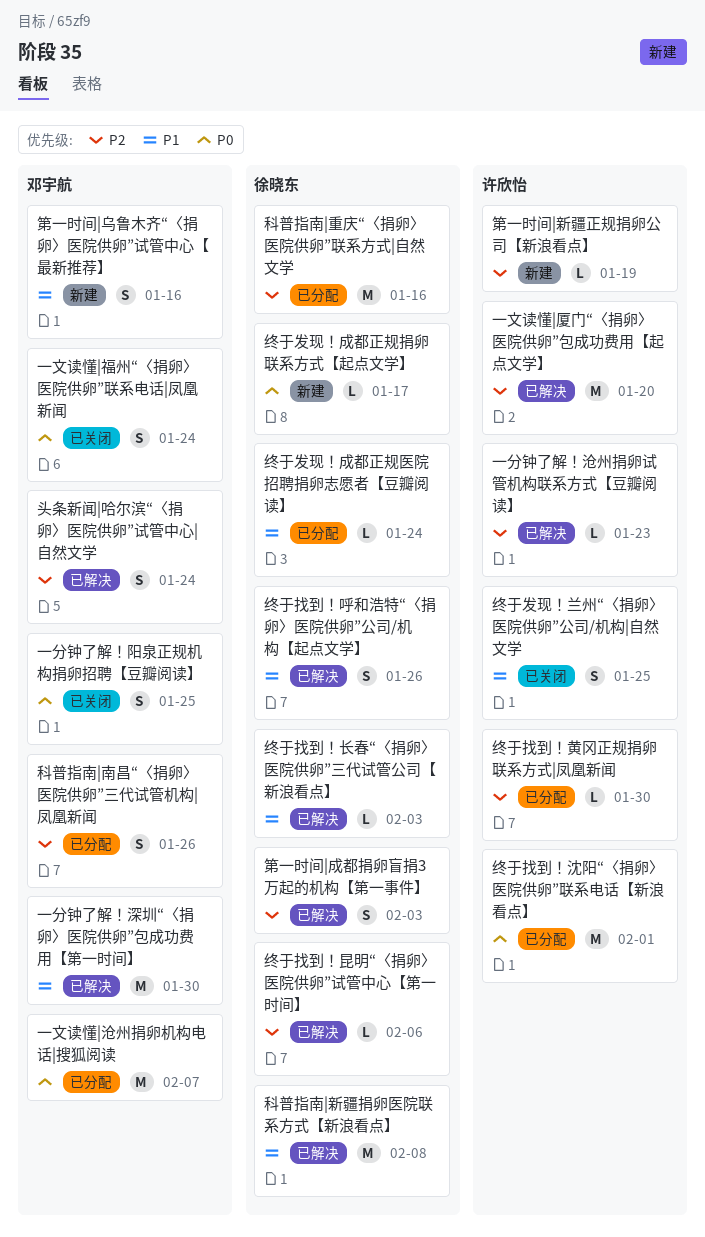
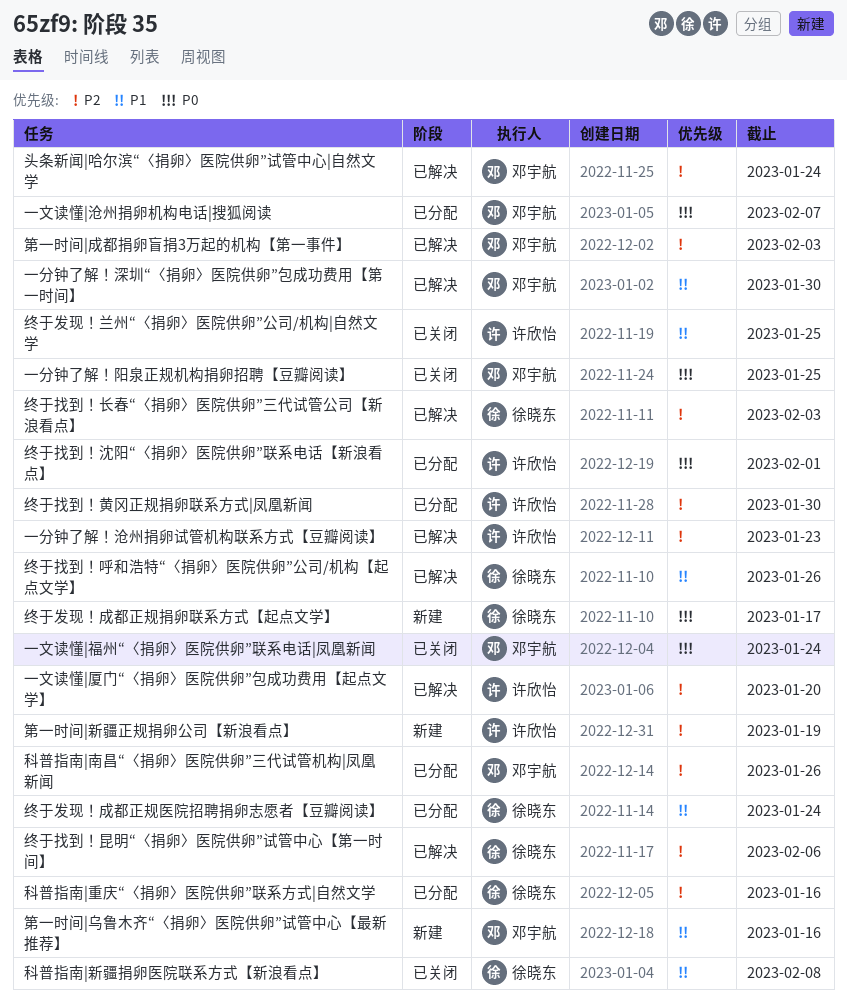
科普指南|新疆捐卵医院联系方式【新浪看点】, status: 已解决 -> 已关闭
第一时间|成都捐卵盲捐3万起的机构【第一事件】, owner: 徐晓东 -> 邓宇航
终于找到！长春“〈捐卵〉医院供卵”三代试管公司【新浪看点】, priority: P1 -> P2

